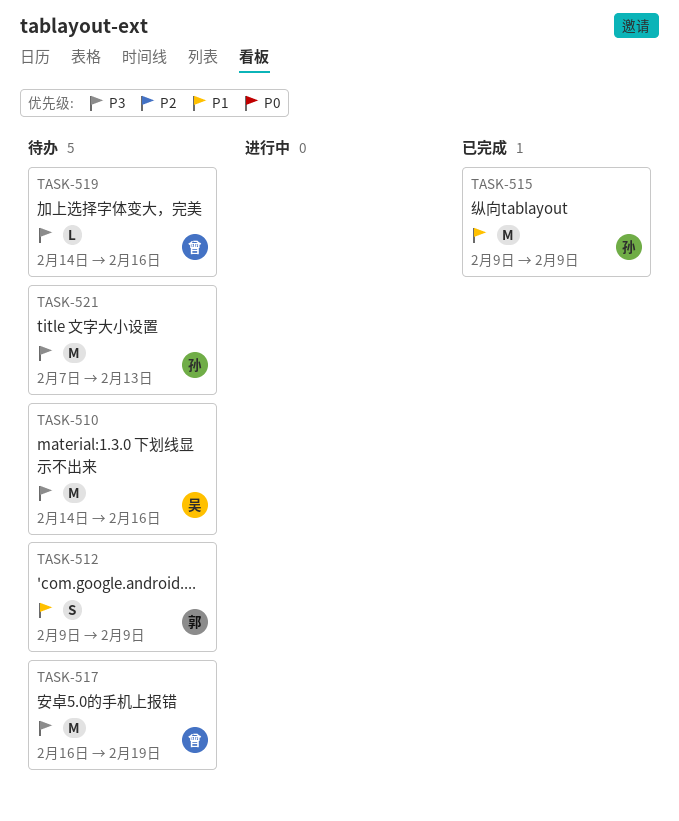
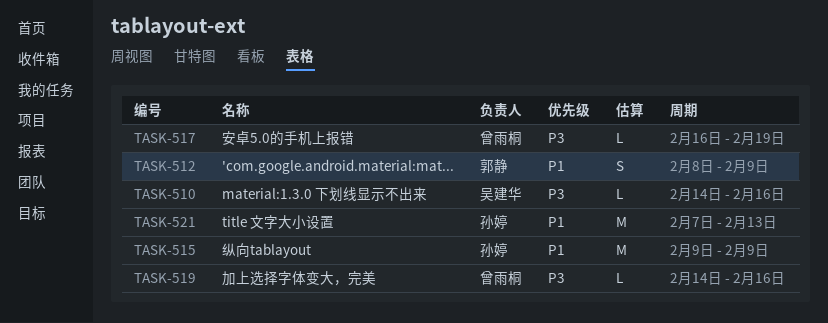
TASK-510, estimate: M -> L
TASK-512, start: Feb 9 -> Feb 8
TASK-517, estimate: M -> L
TASK-521, priority: P3 -> P1

